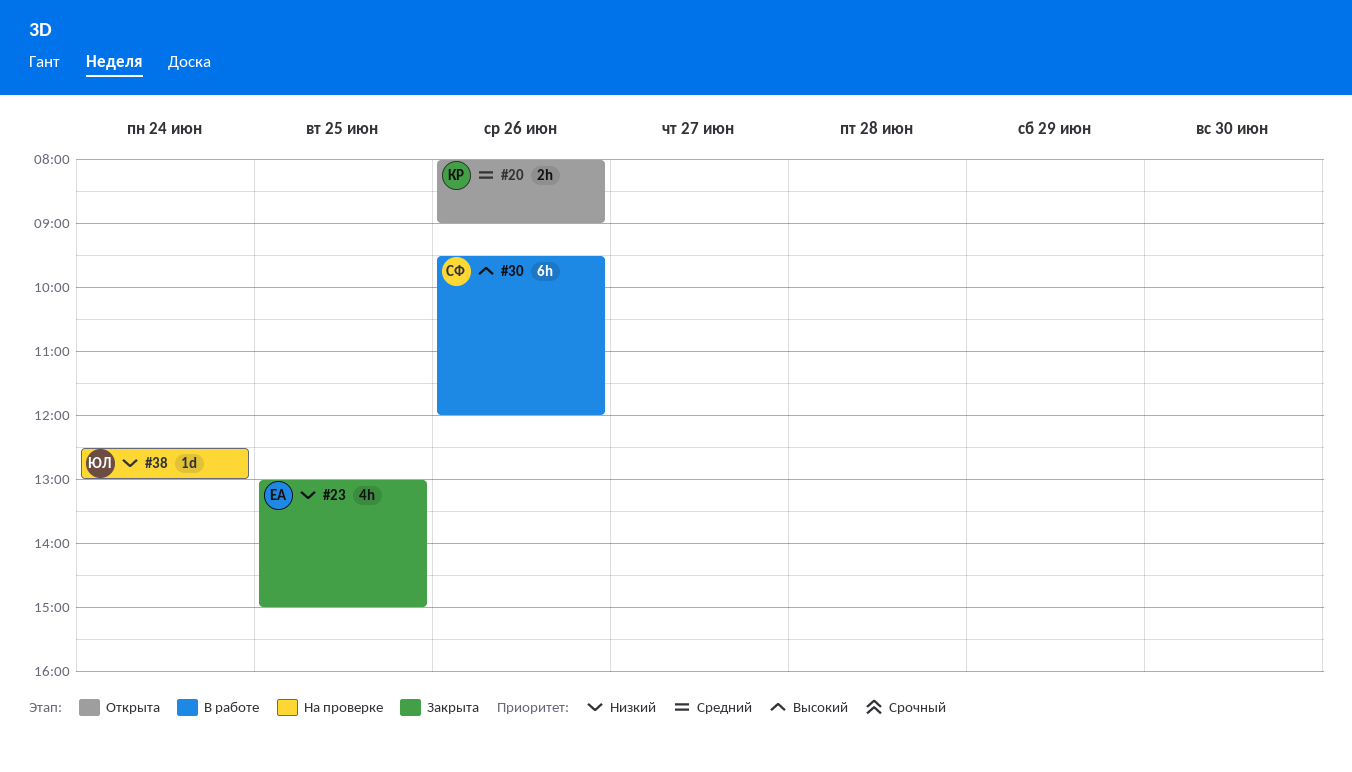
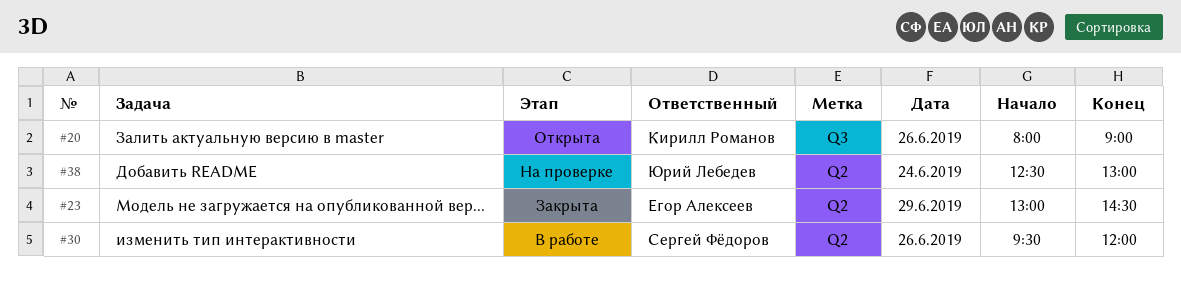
#23, day: Jun 25 -> Jun 29
#23, ends: 15:00 -> 14:30

